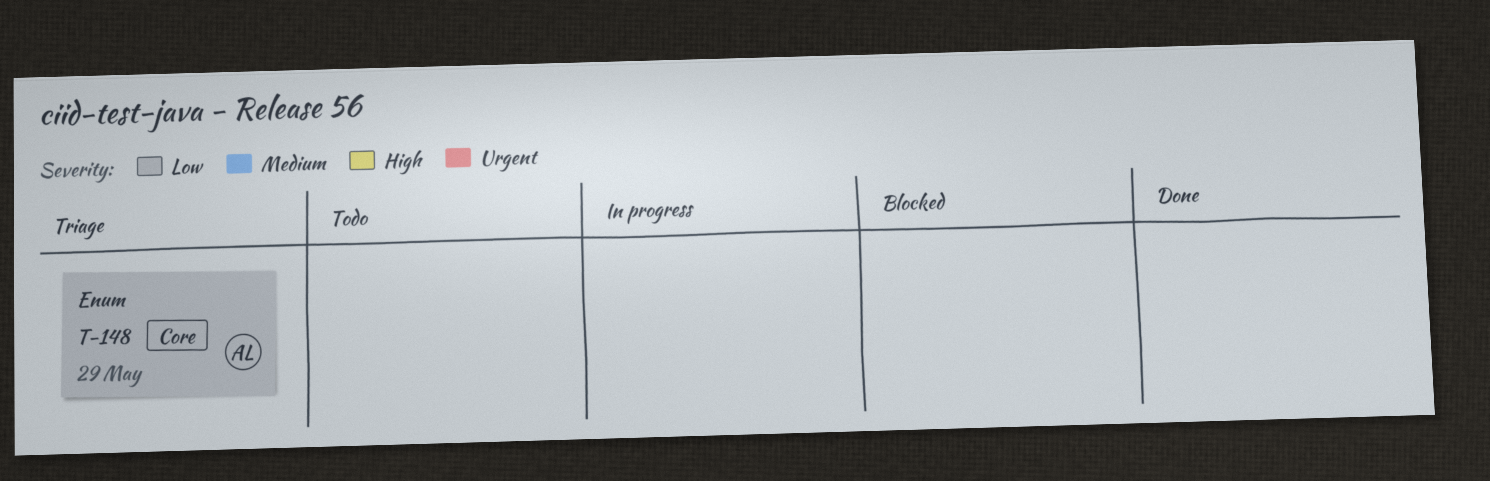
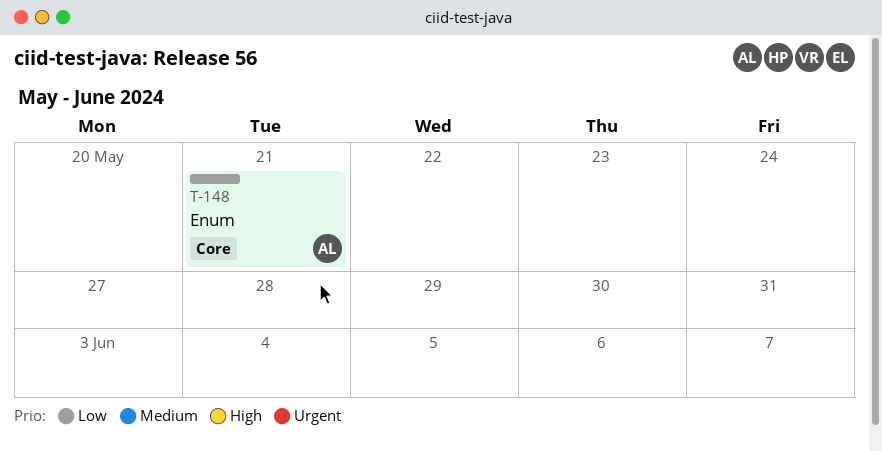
T-148, due: May 29 -> May 21

